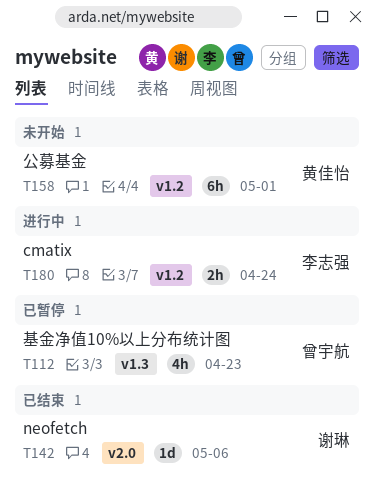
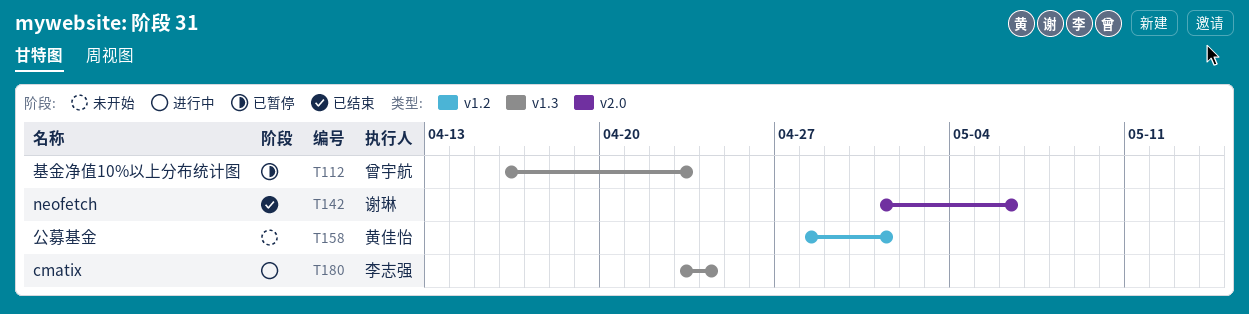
T180, label: v1.2 -> v1.3

